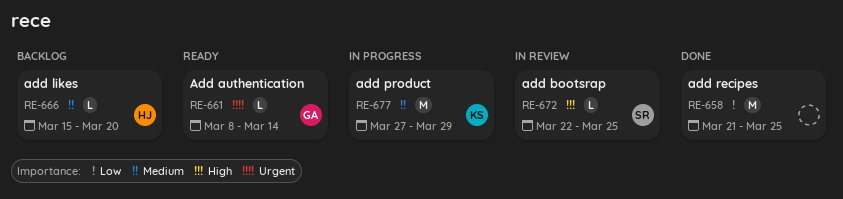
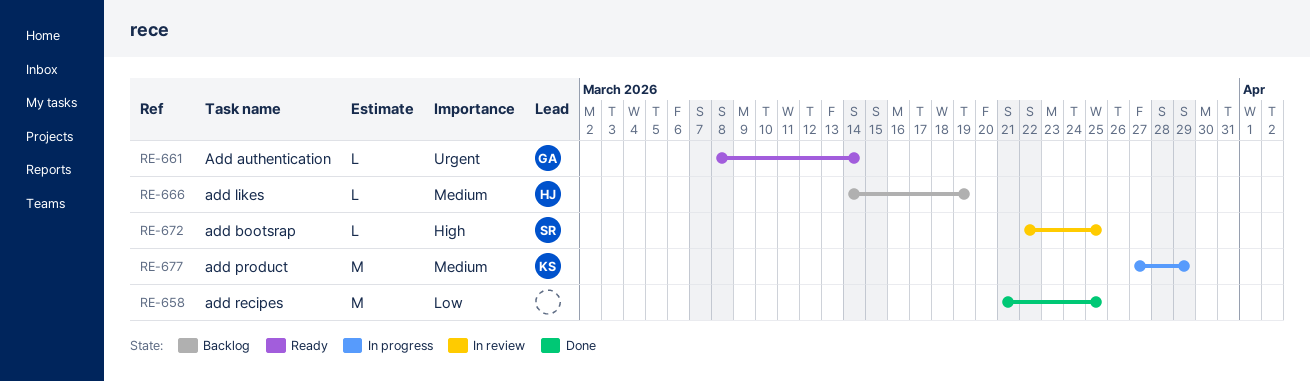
RE-666, start: Mar 15 -> Mar 14
RE-666, due: Mar 20 -> Mar 19

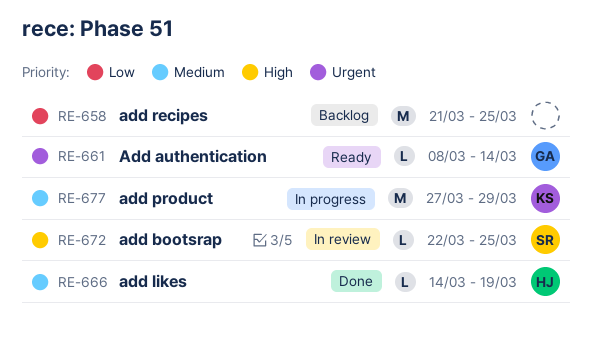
RE-658, status: Done -> Backlog
RE-666, status: Backlog -> Done

